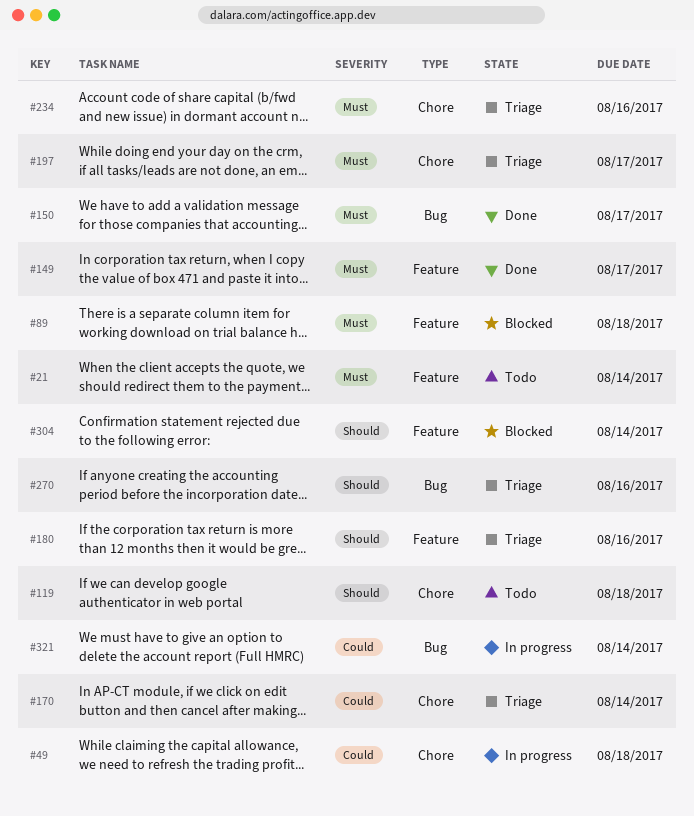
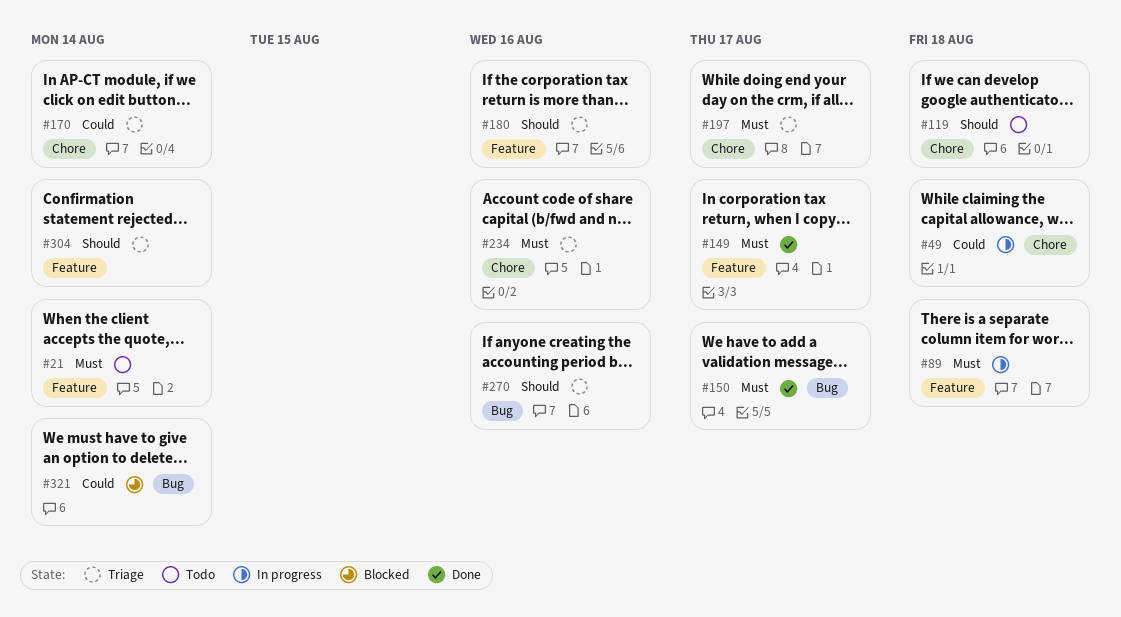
#89, status: Blocked -> In progress
#304, status: Blocked -> Triage
#321, status: In progress -> Blocked

